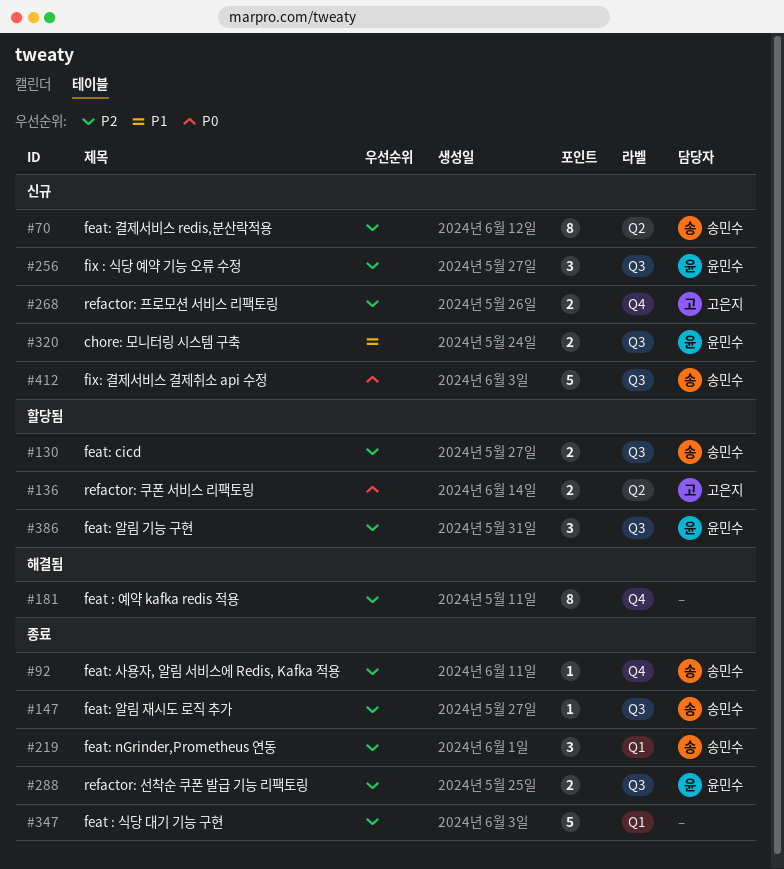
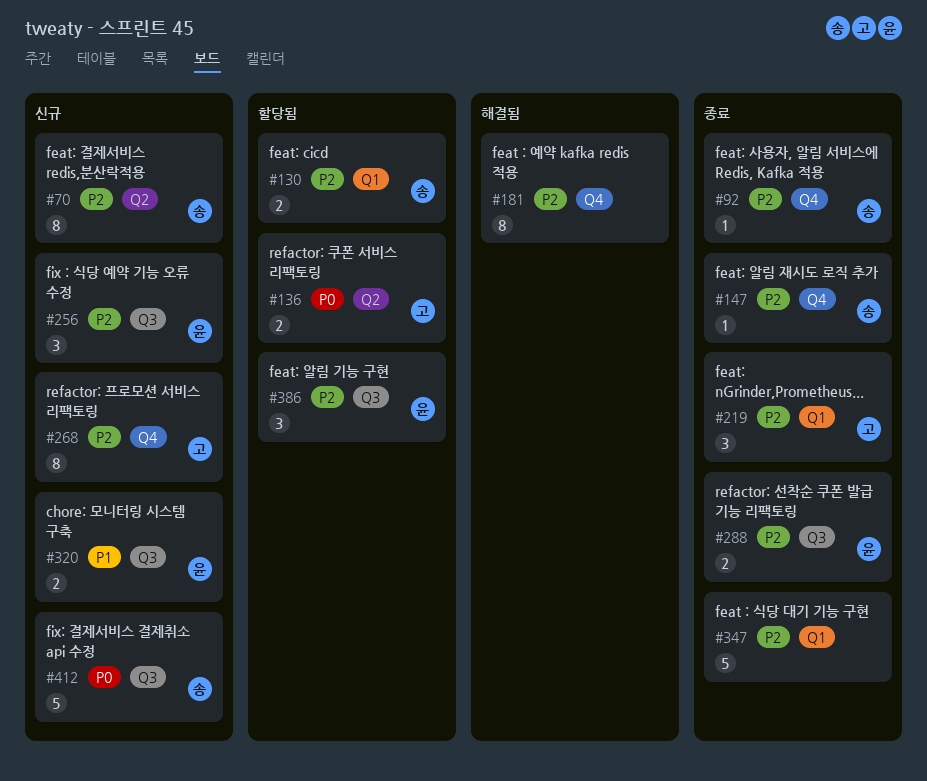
#130, label: Q3 -> Q1
#147, label: Q3 -> Q4
#219, owner: 송민수 -> 고은지
#268, estimate: 2 -> 8

